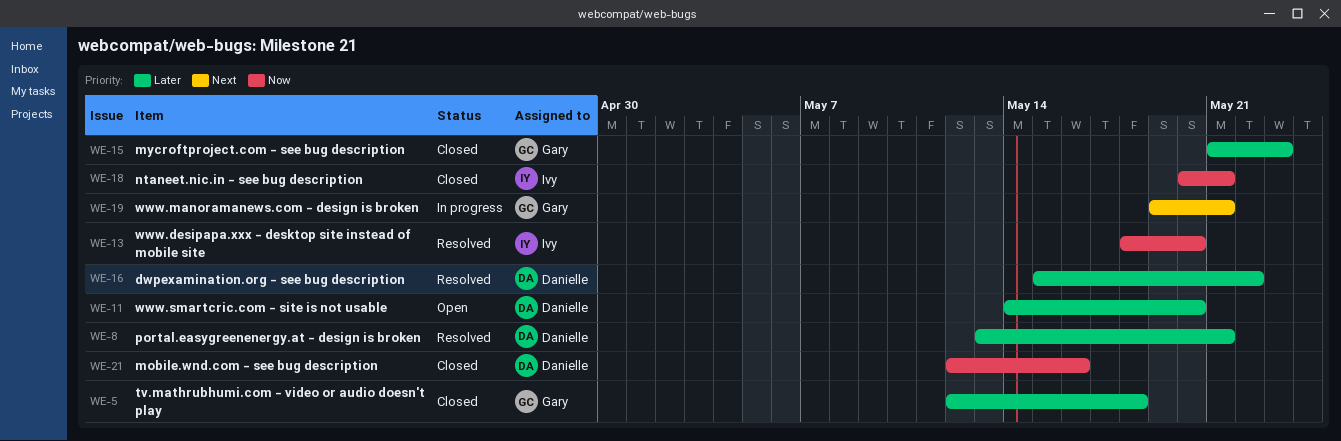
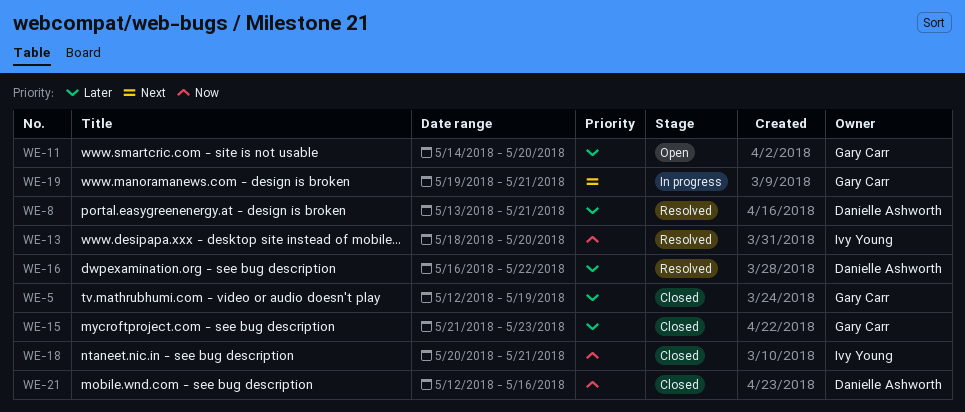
WE-5, due: May 18 -> May 19
WE-11, owner: Danielle Ashworth -> Gary Carr
WE-16, start: May 15 -> May 16

